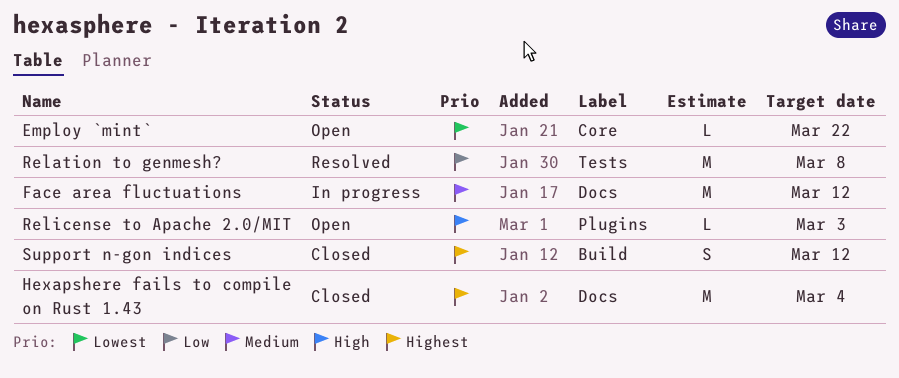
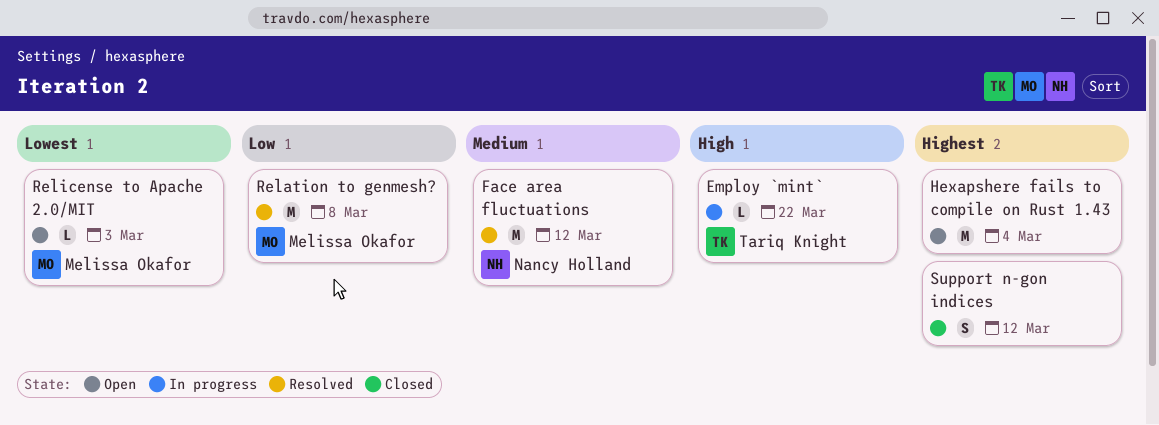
Employ `mint`, status: Open -> In progress
Employ `mint`, priority: Lowest -> High
Face area fluctuations, status: In progress -> Resolved
Hexapshere fails to compile on Rust 1.43, status: Closed -> Open
Relicense to Apache 2.0/MIT, priority: High -> Lowest

